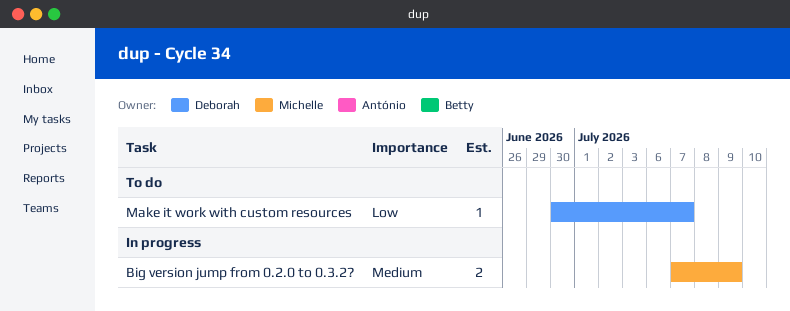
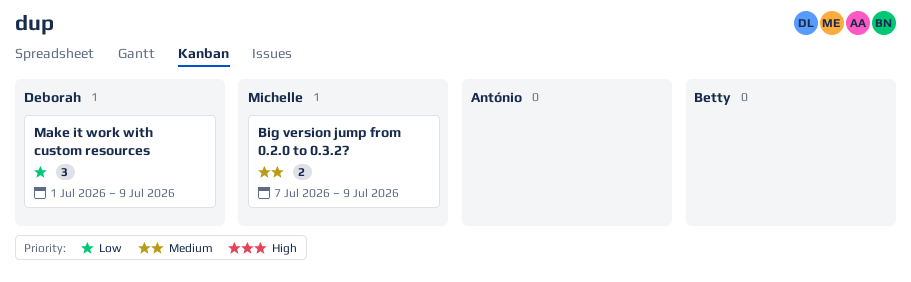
Make it work with custom resources, estimate: 1 -> 3
Make it work with custom resources, start: Jun 30 -> Jul 1
Make it work with custom resources, due: Jul 7 -> Jul 9

